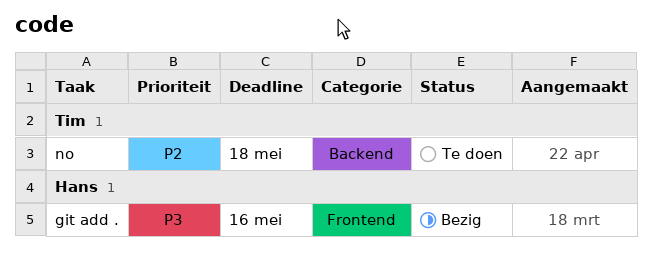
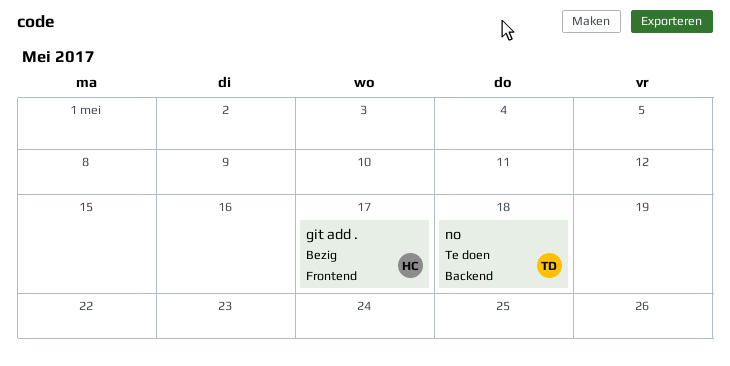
git add ., due: May 16 -> May 17

